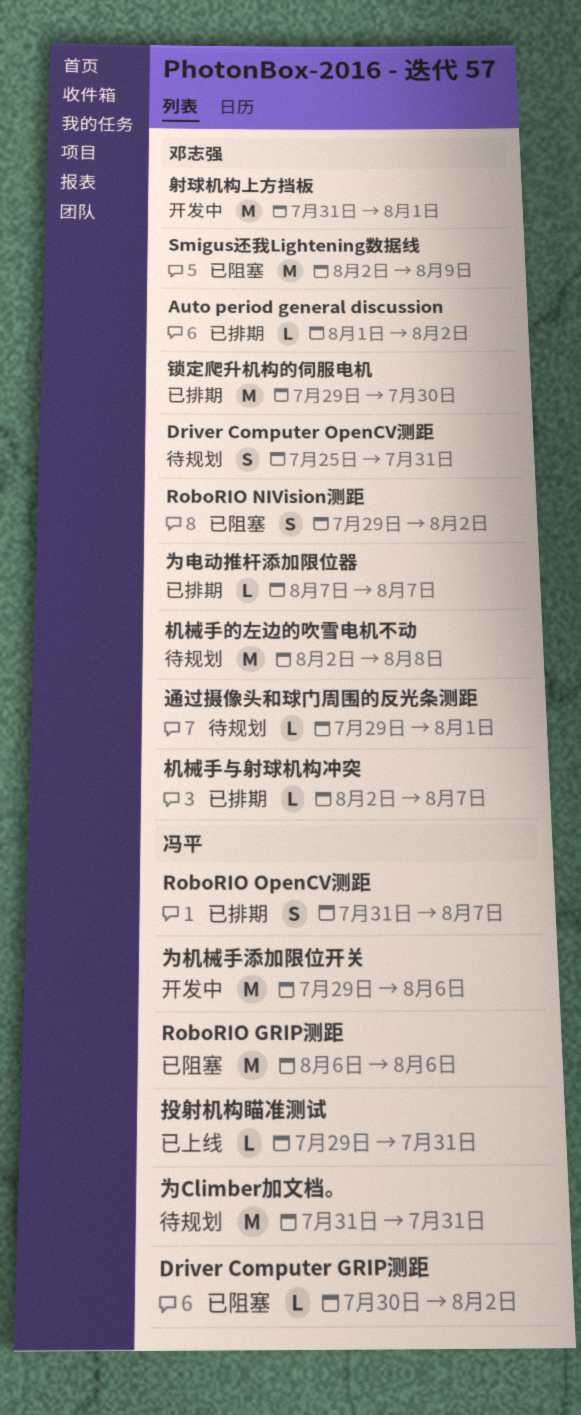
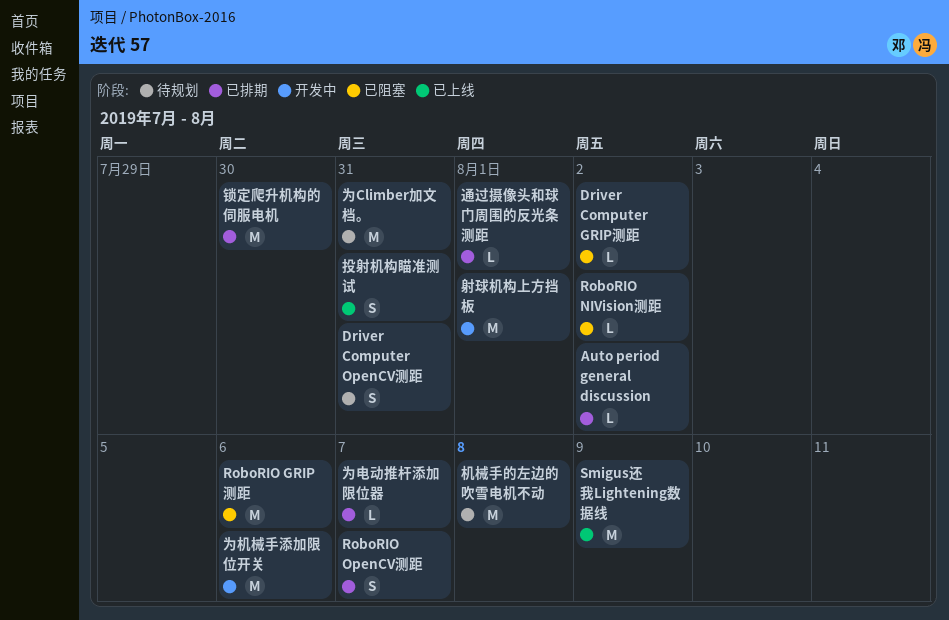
RoboRIO NIVision测距, estimate: S -> L
Smigus还我Lightening数据线, status: 已阻塞 -> 已上线
投射机构瞄准测试, estimate: L -> S
机械手与射球机构冲突: present -> none
通过摄像头和球门周围的反光条测距, status: 待规划 -> 已排期

